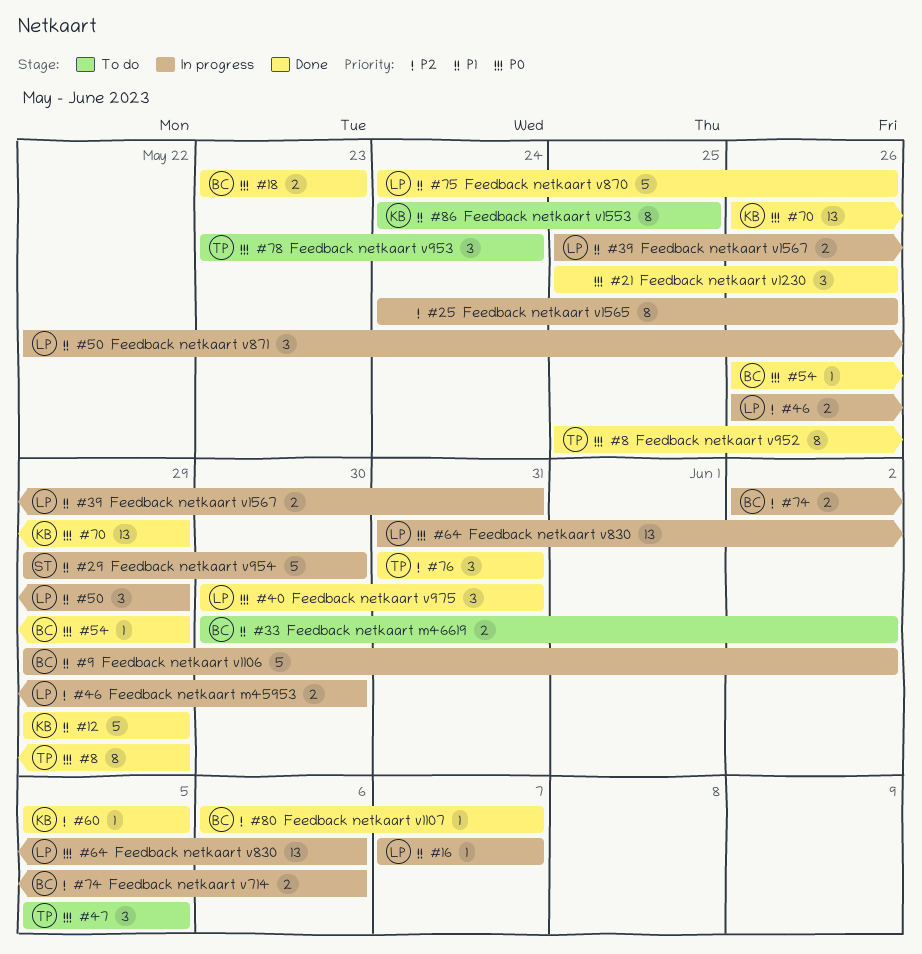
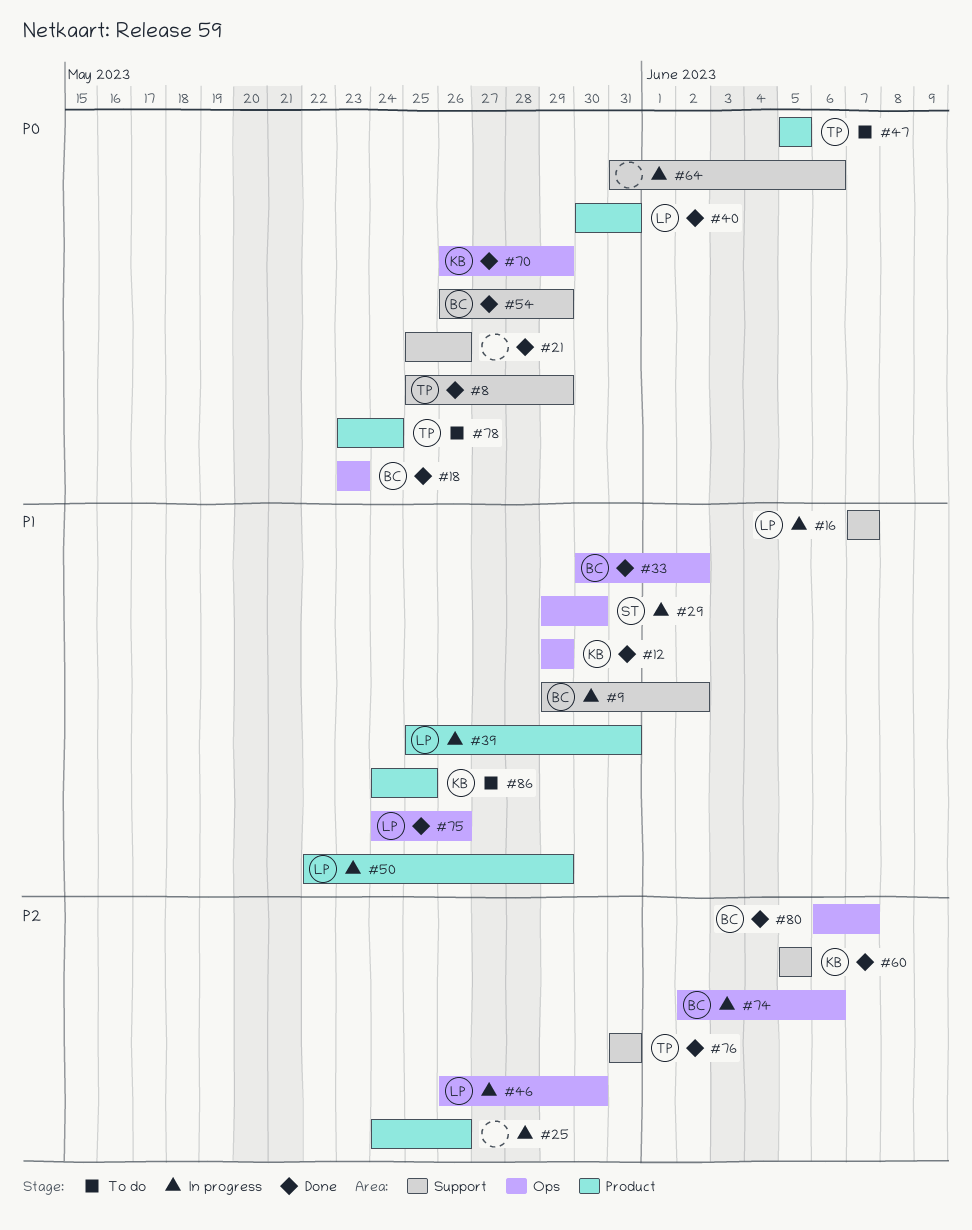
#33, status: To do -> Done
#64, owner: LP -> none

